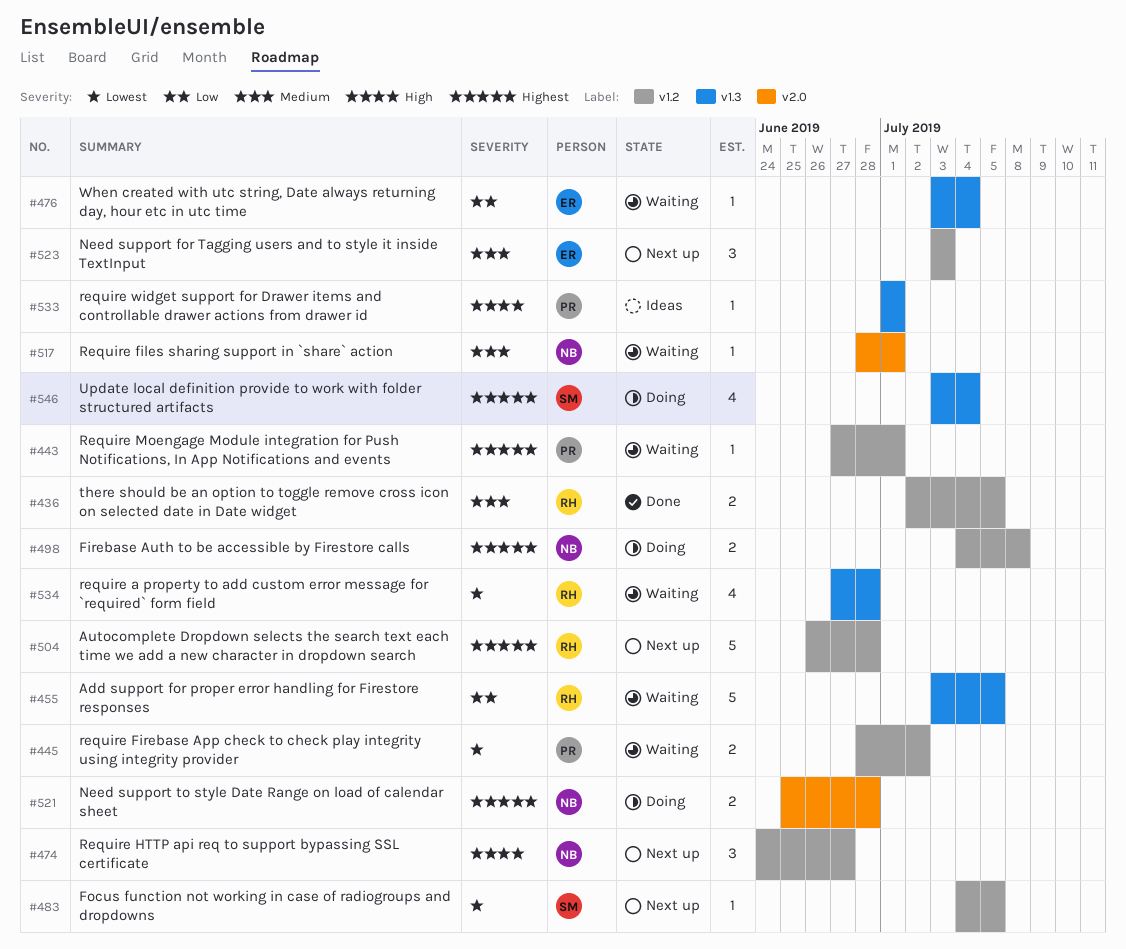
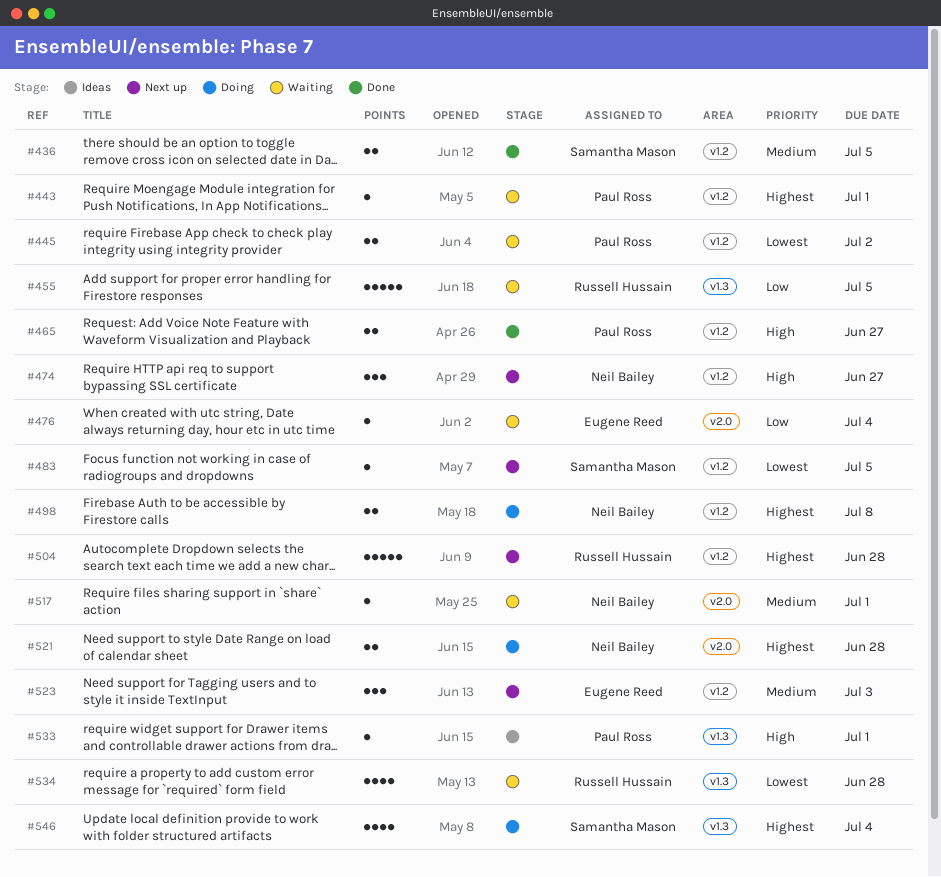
#436, owner: Russell Hussain -> Samantha Mason
#465: none -> present
#476, label: v1.3 -> v2.0

